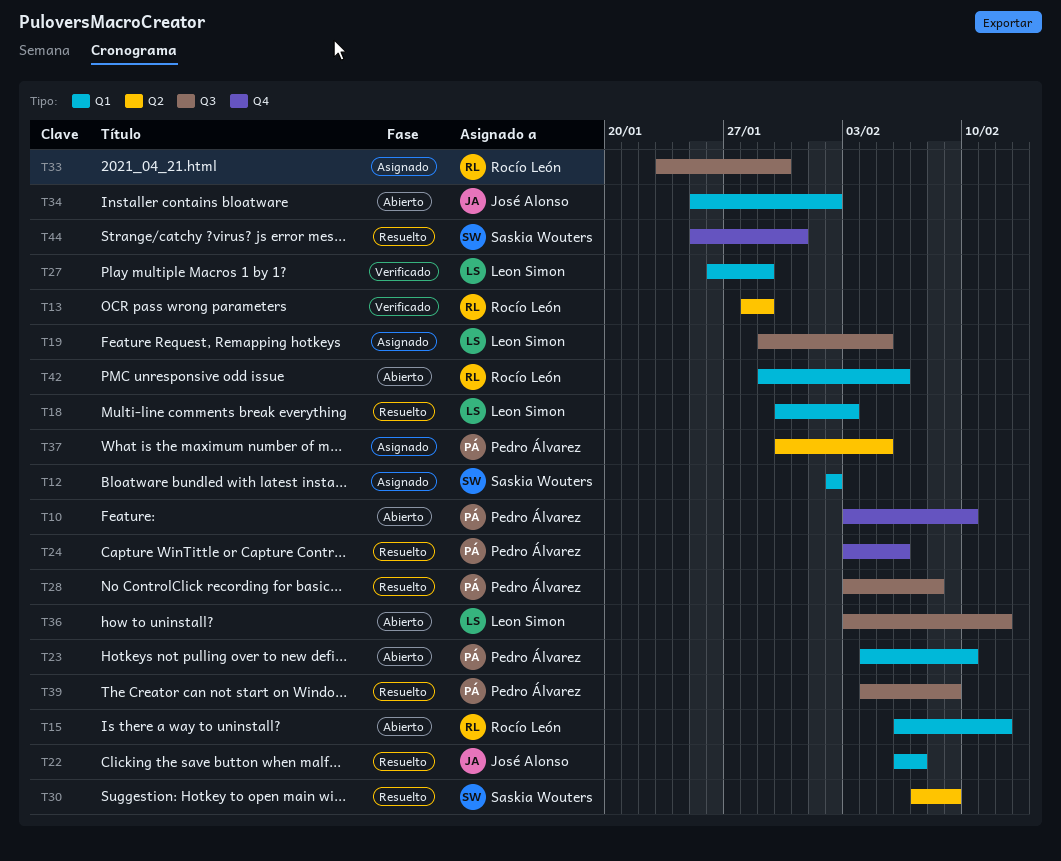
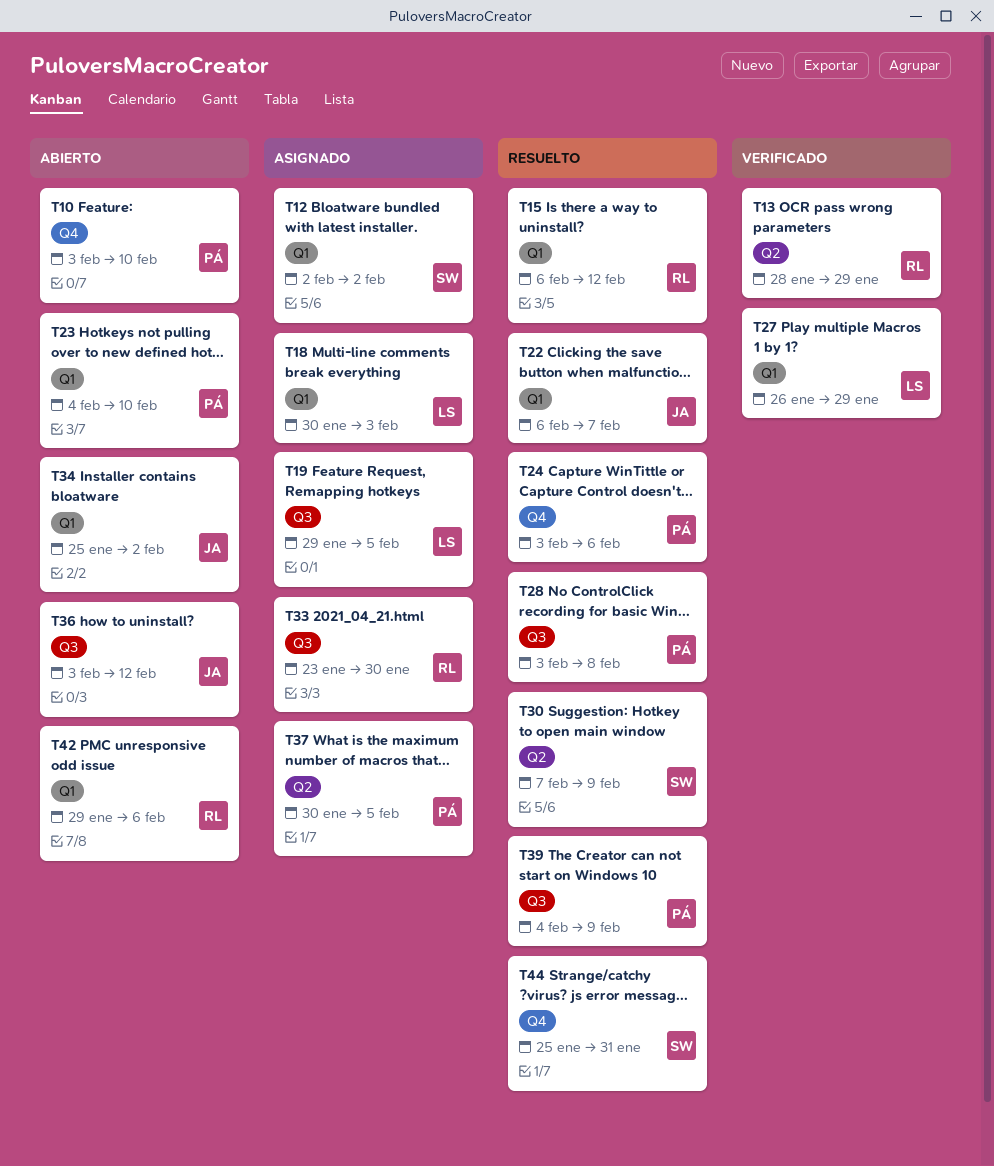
T15, status: Abierto -> Resuelto
T18, status: Resuelto -> Asignado
T36, owner: Leon Simon -> José Alonso

